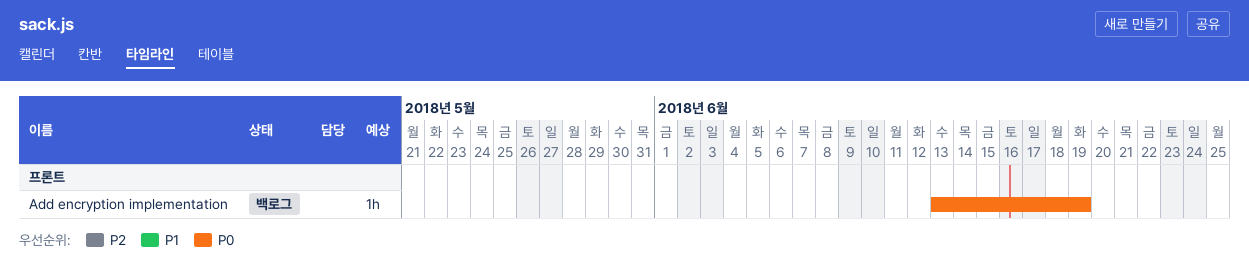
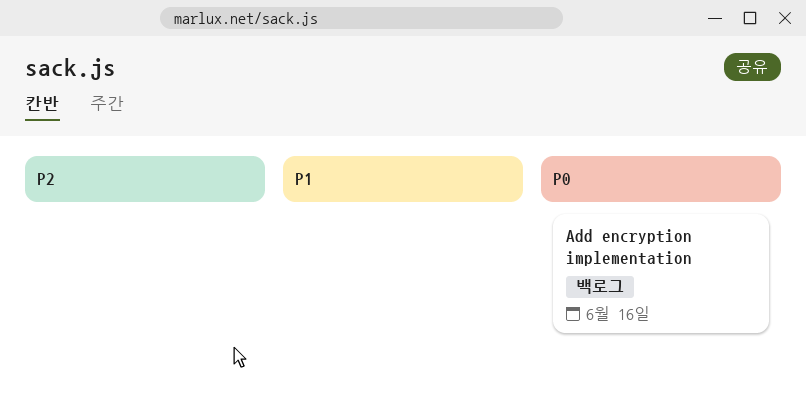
Add encryption implementation, due: Jun 19 -> Jun 16

